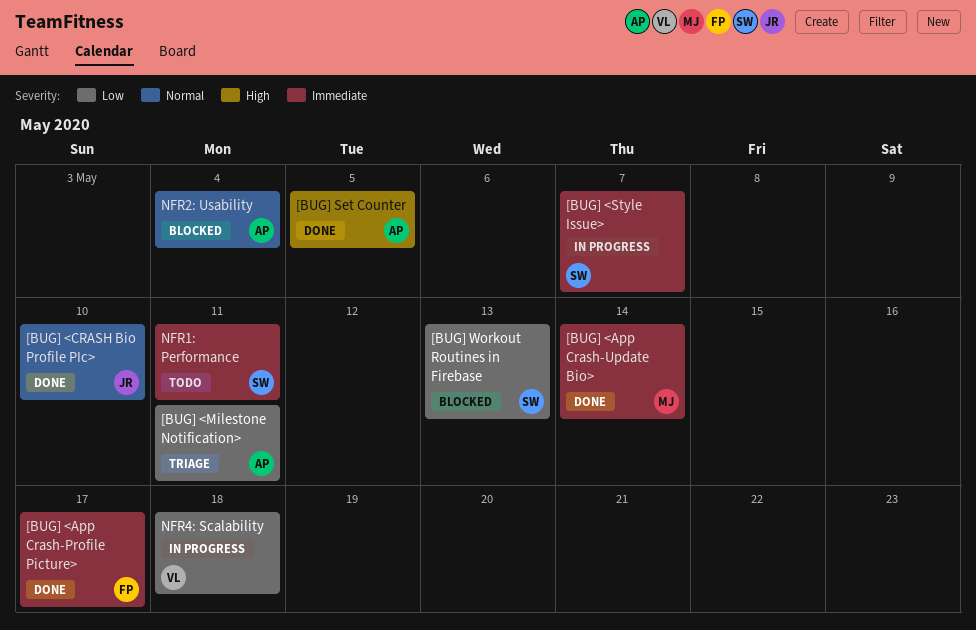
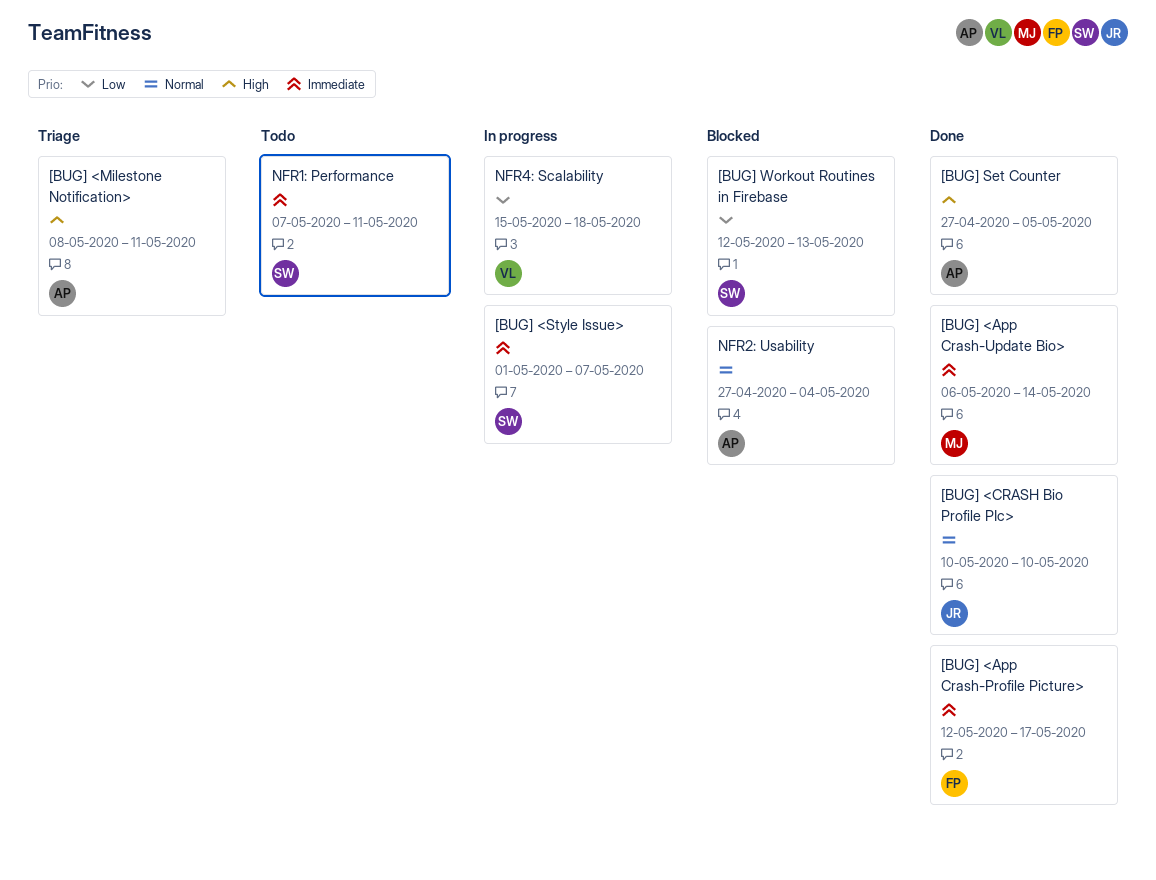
[BUG] <Milestone Notification>, priority: Low -> High

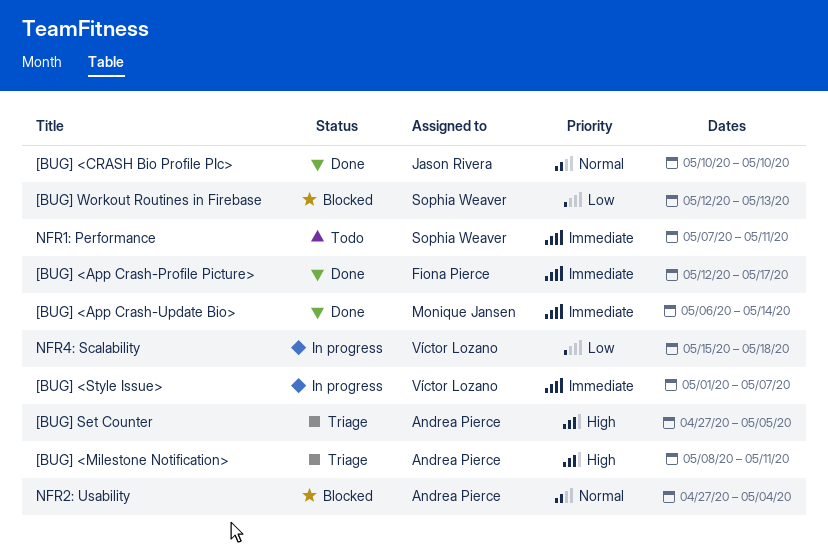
[BUG] <Style Issue>, owner: Sophia Weaver -> Víctor Lozano
[BUG] Set Counter, status: Done -> Triage

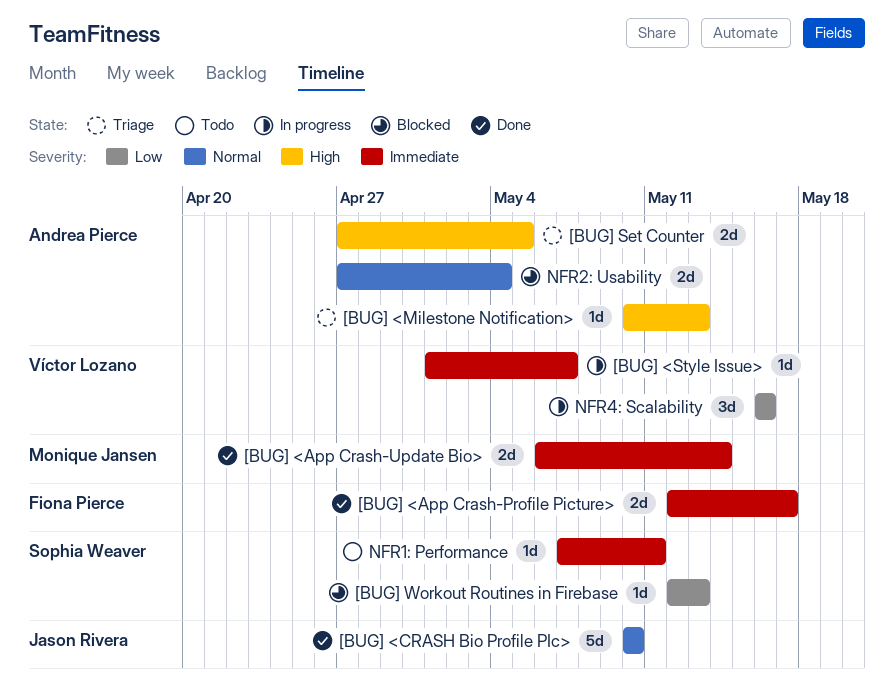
[BUG] <Milestone Notification>, start: May 8 -> May 10
[BUG] <Milestone Notification>, due: May 11 -> May 13
NFR4: Scalability, start: May 15 -> May 16
NFR4: Scalability, due: May 18 -> May 16

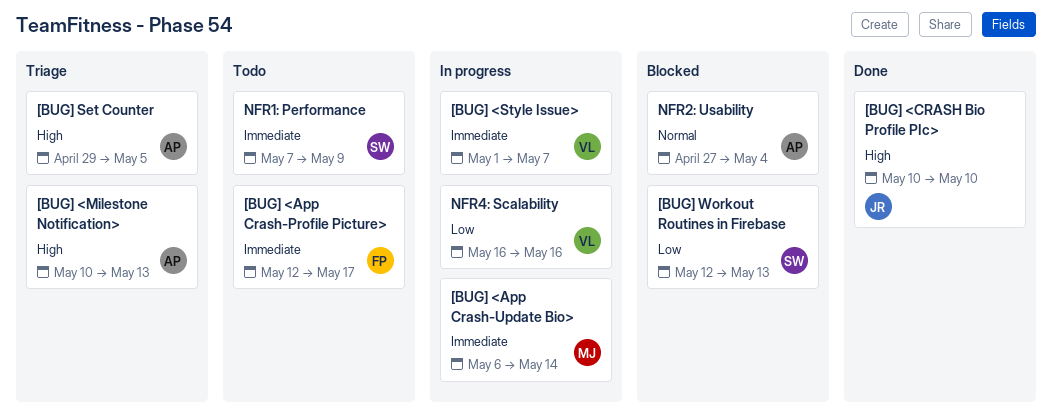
[BUG] <App Crash-Profile Picture>, status: Done -> Todo
[BUG] <App Crash-Update Bio>, status: Done -> In progress
[BUG] <CRASH Bio Profile PIc>, priority: Normal -> High
[BUG] Set Counter, start: Apr 27 -> Apr 29
NFR1: Performance, due: May 11 -> May 9

